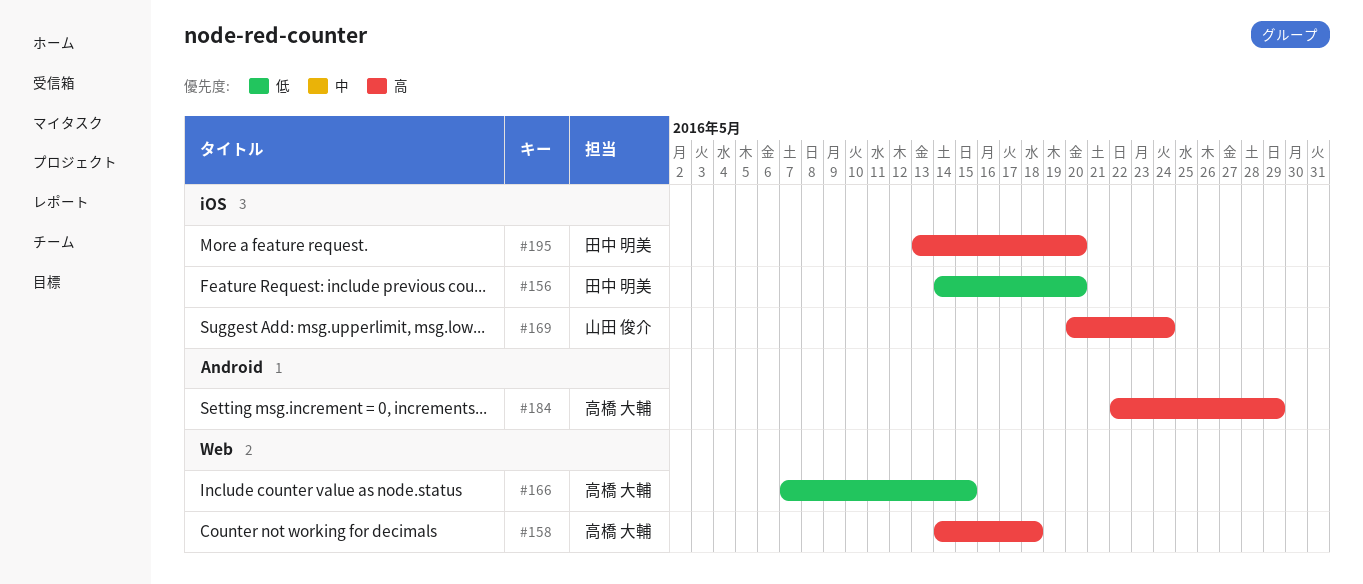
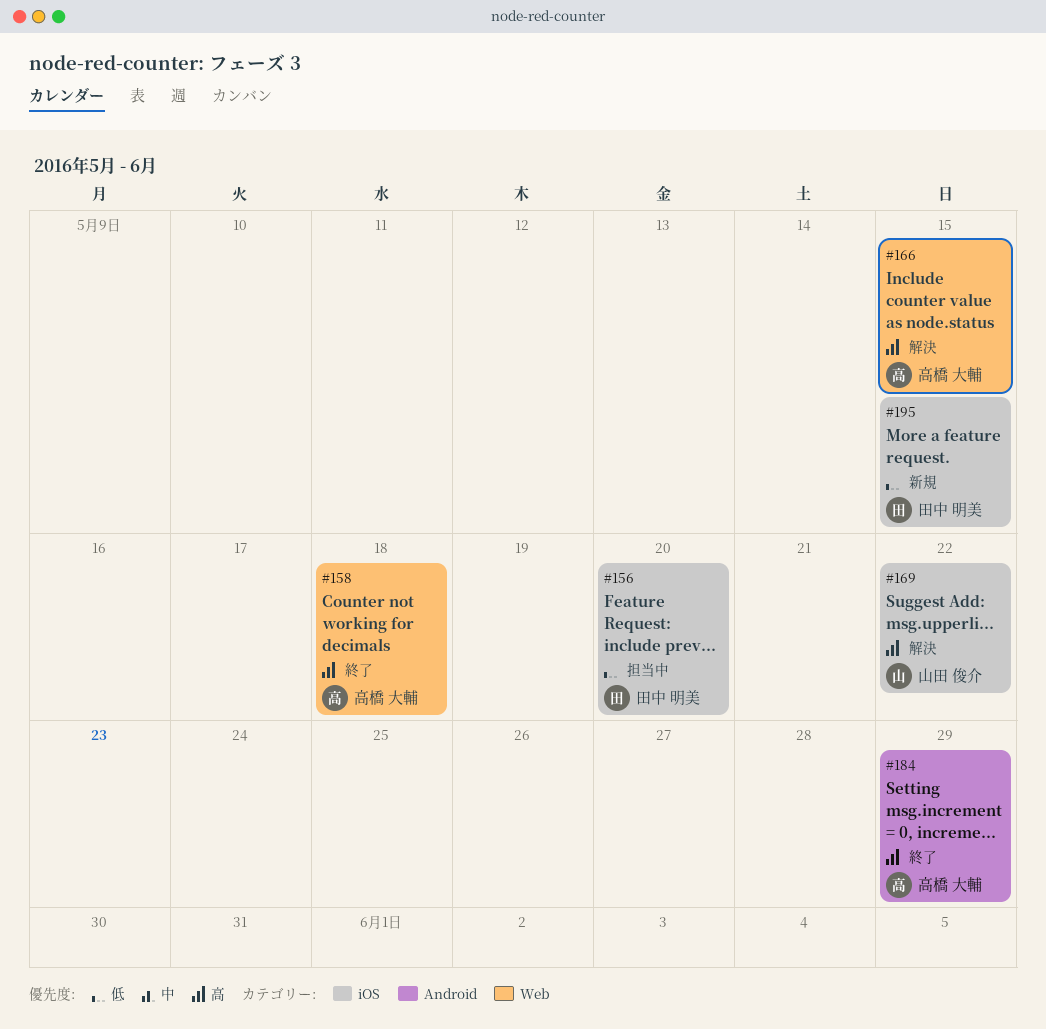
#166, priority: 低 -> 高
#169, due: May 24 -> May 22
#195, priority: 高 -> 低
#195, due: May 20 -> May 15

